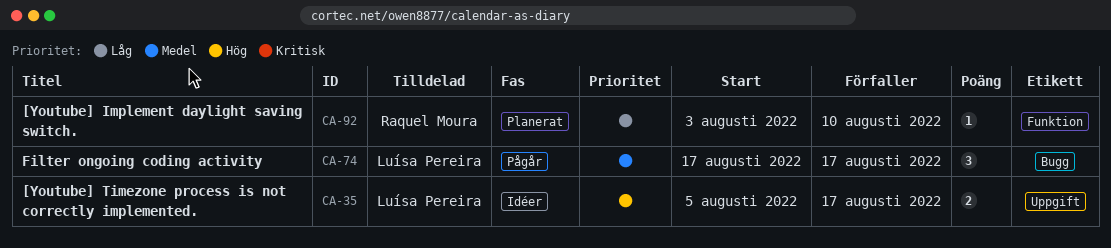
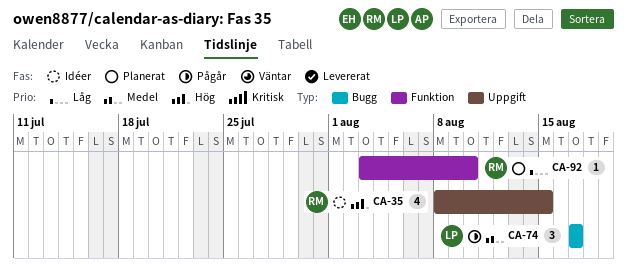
CA-35, owner: Luísa Pereira -> Raquel Moura
CA-35, estimate: 2 -> 4
CA-35, start: Aug 5 -> Aug 8
CA-35, due: Aug 17 -> Aug 15

